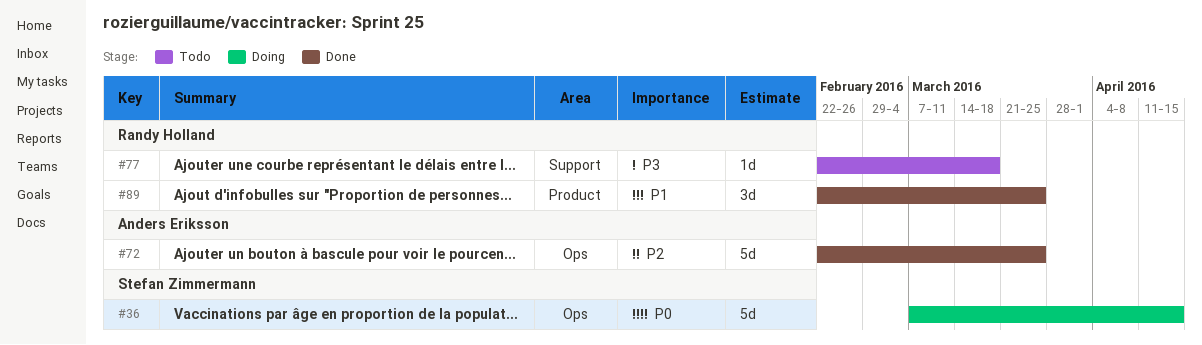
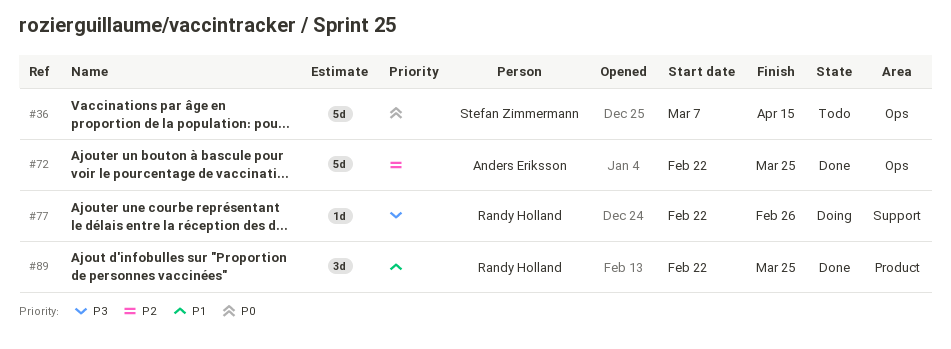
#36, status: Doing -> Todo
#77, status: Todo -> Doing
#77, due: Mar 18 -> Feb 26

